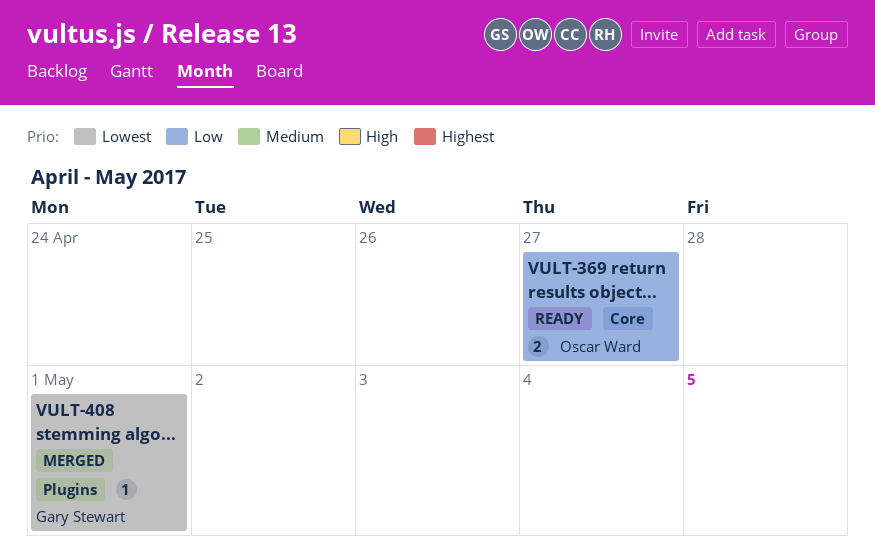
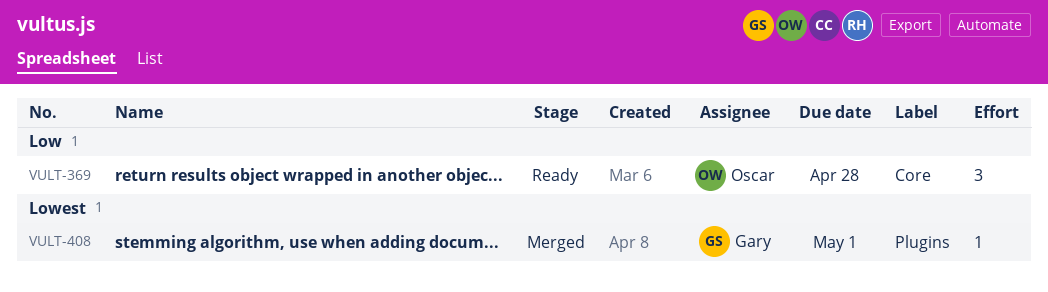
VULT-369, estimate: 2 -> 3
VULT-369, due: Apr 27 -> Apr 28

